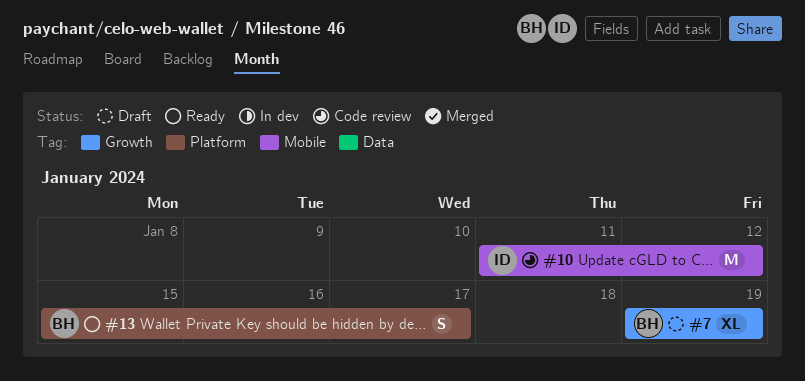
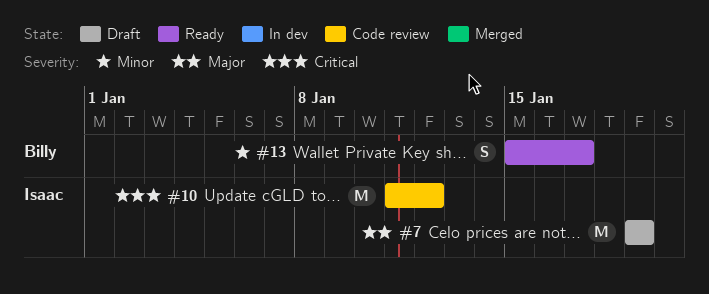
#7, owner: Billy -> Isaac
#7, estimate: XL -> M

